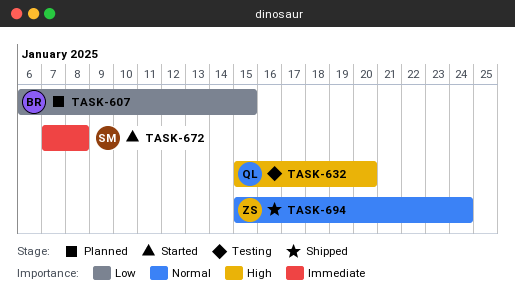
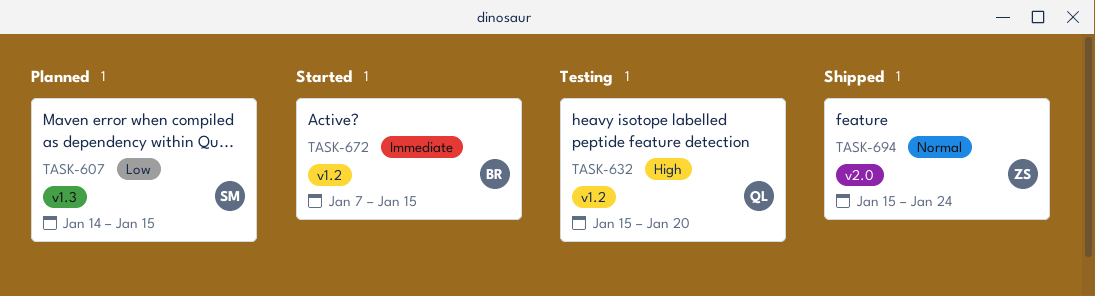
TASK-607, owner: BR -> SM
TASK-607, start: Jan 6 -> Jan 14
TASK-672, owner: SM -> BR
TASK-672, due: Jan 8 -> Jan 15

